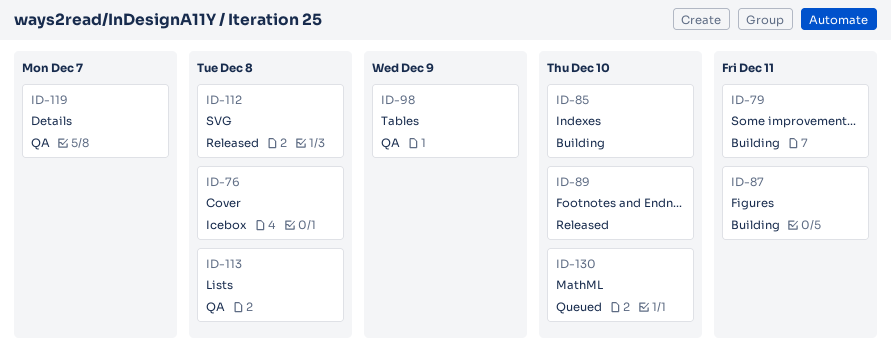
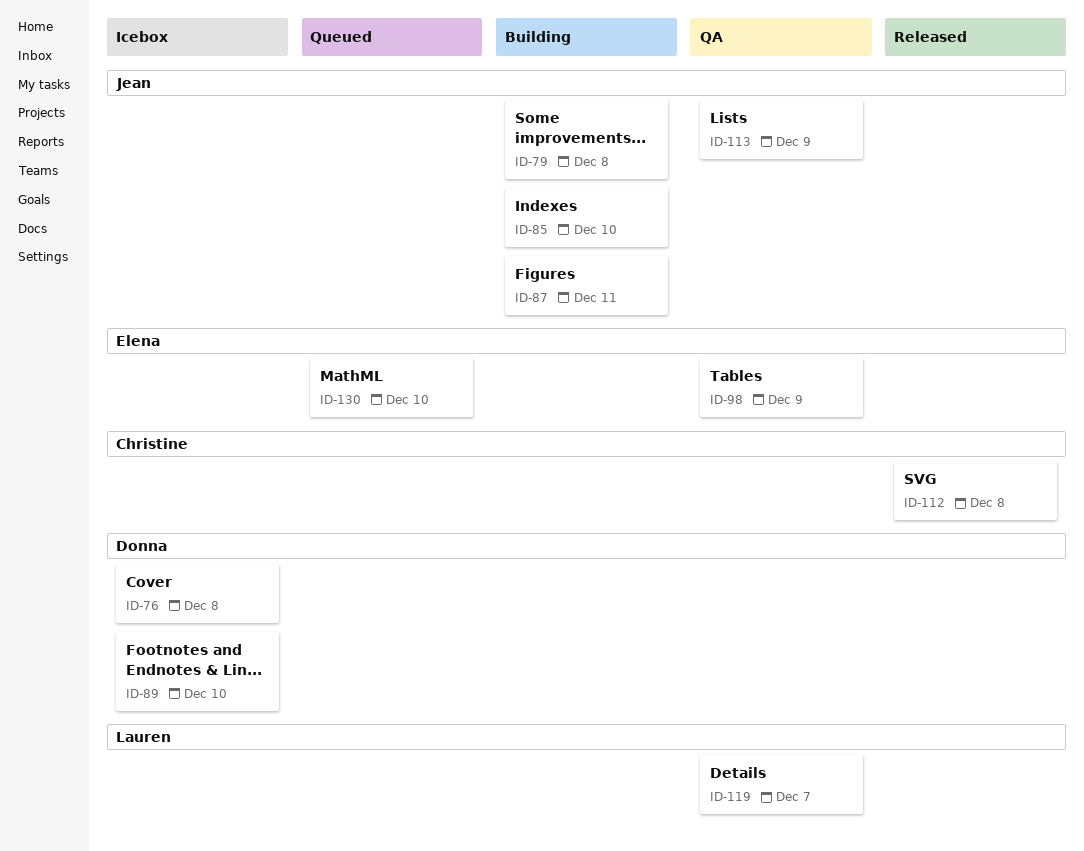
ID-79, due: Dec 11 -> Dec 8
ID-89, status: Released -> Icebox
ID-113, due: Dec 8 -> Dec 9

